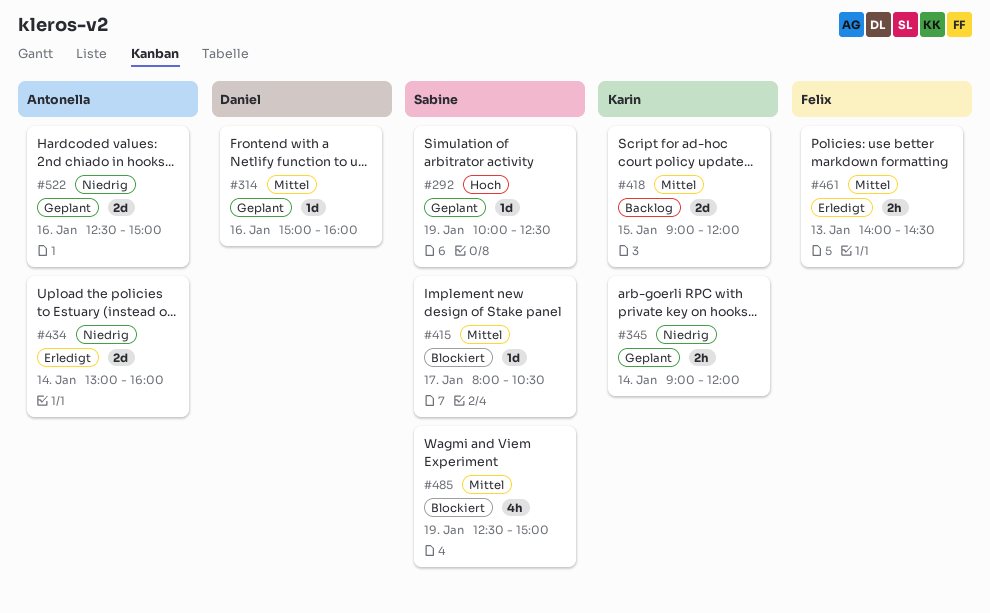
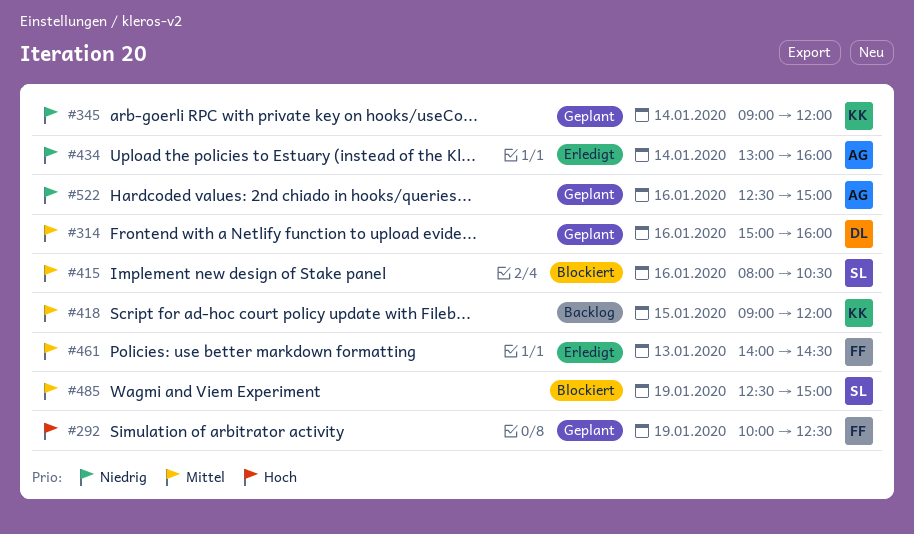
#292, owner: Sabine -> Felix
#415, day: Jan 17 -> Jan 16

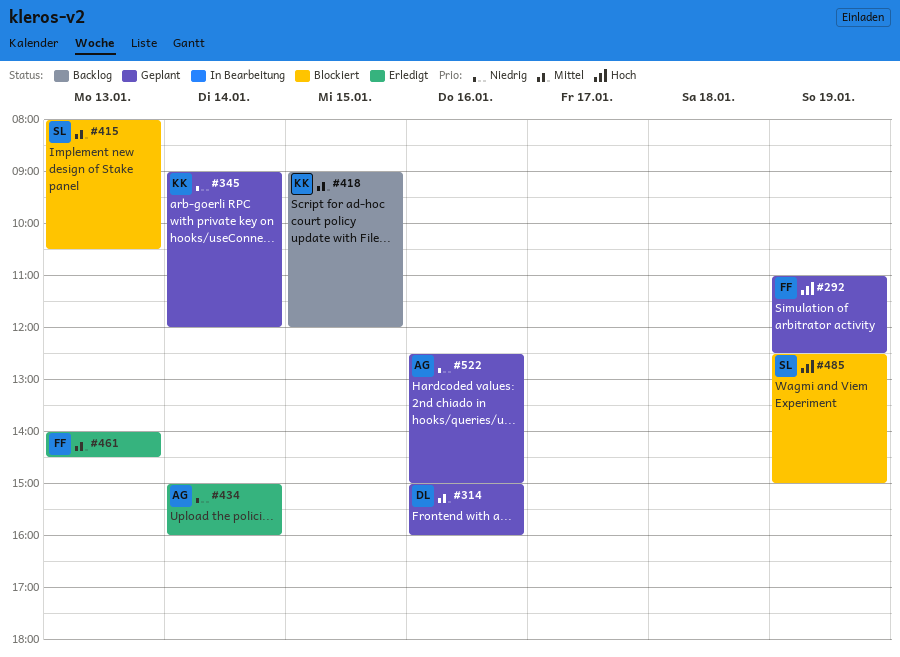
#292, begins: 10:00 -> 11:00
#415, day: Jan 16 -> Jan 13
#434, begins: 13:00 -> 15:00
#485, priority: Mittel -> Hoch

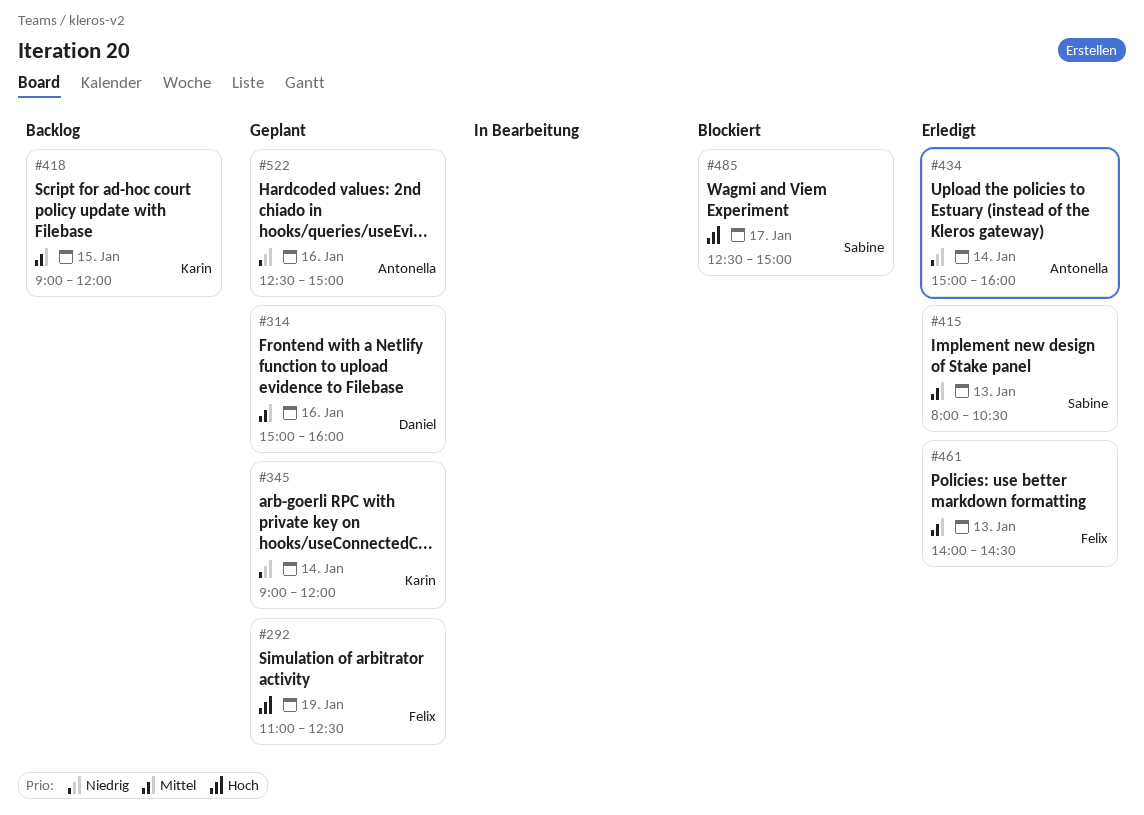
#415, status: Blockiert -> Erledigt
#485, day: Jan 19 -> Jan 17

